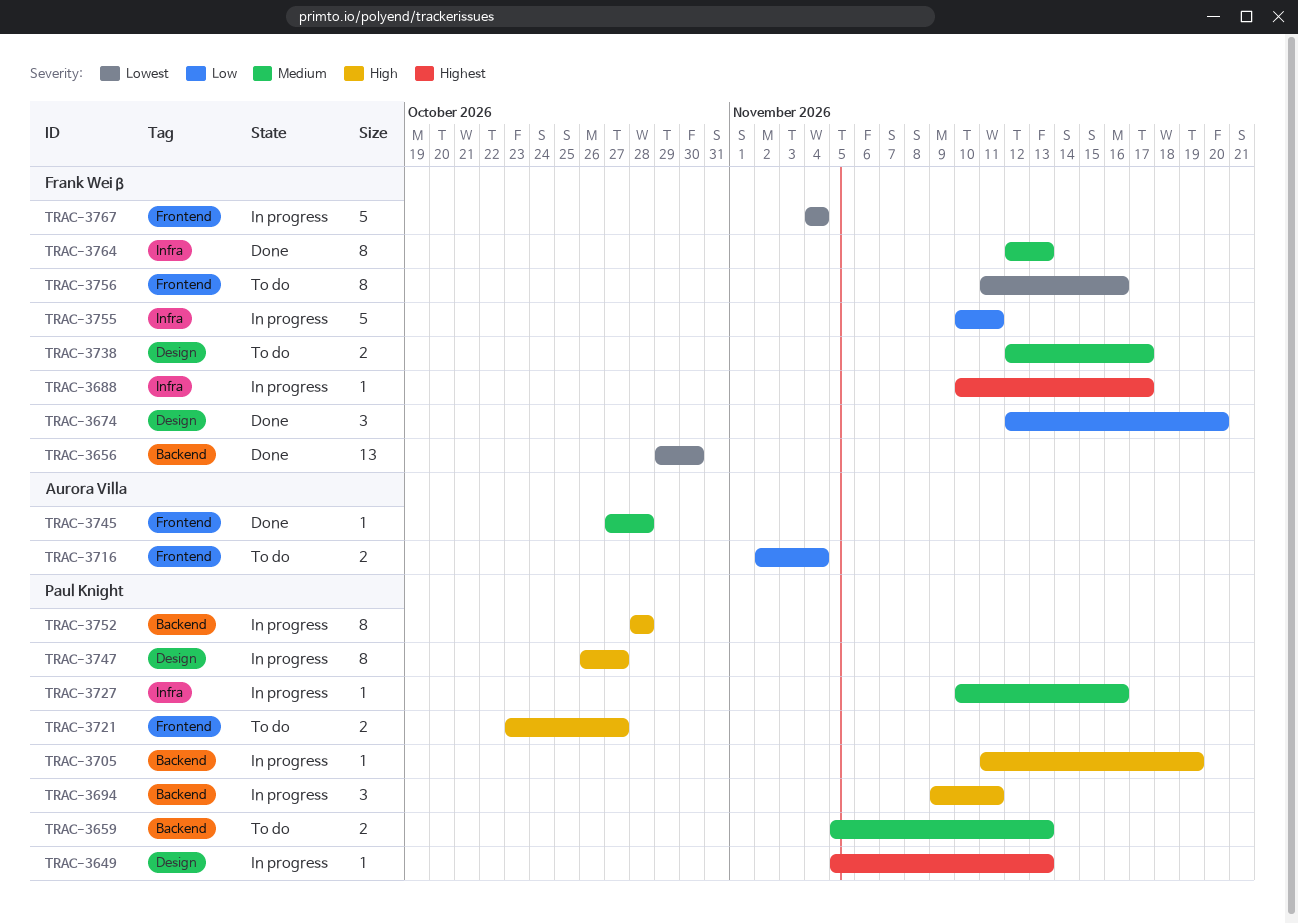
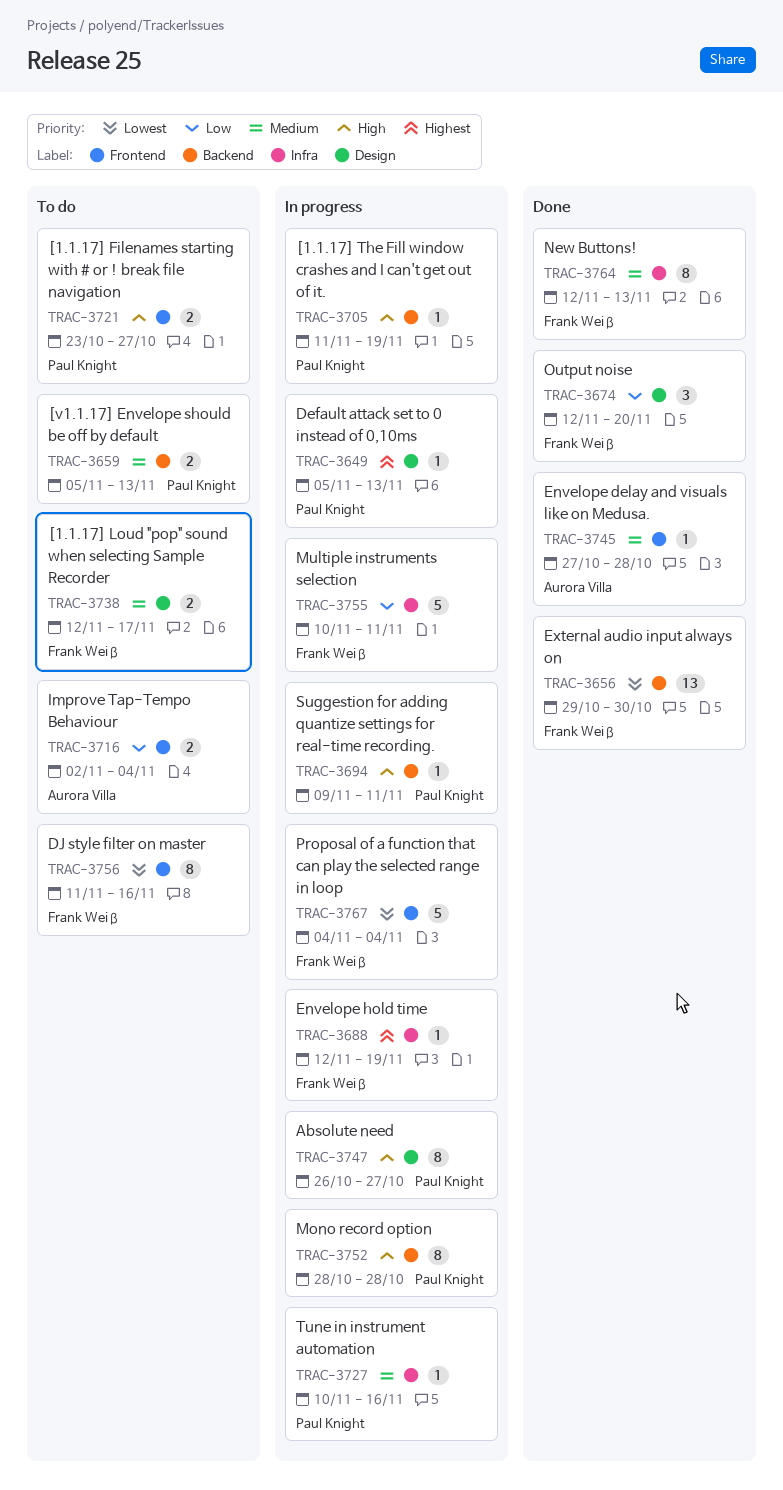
TRAC-3688, start: Nov 10 -> Nov 12
TRAC-3688, due: Nov 17 -> Nov 19
TRAC-3694, estimate: 3 -> 1

